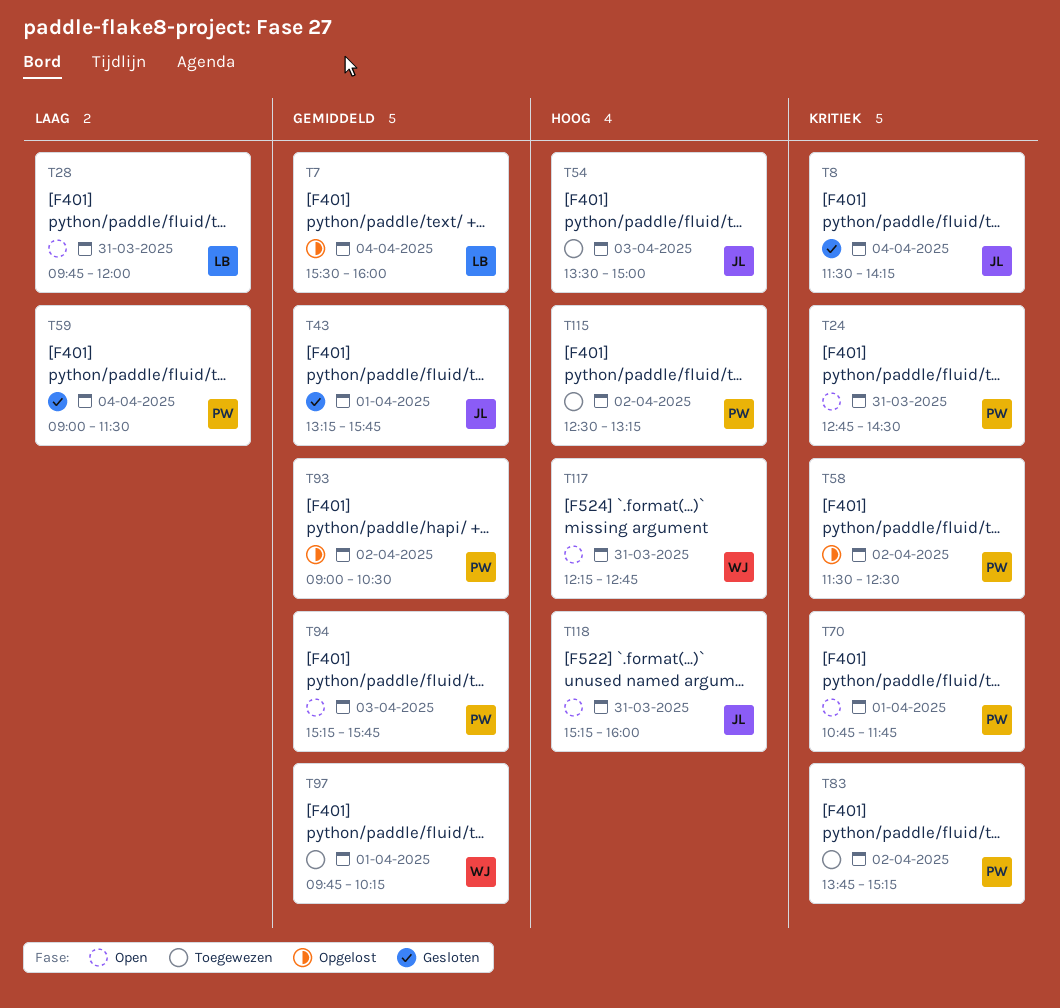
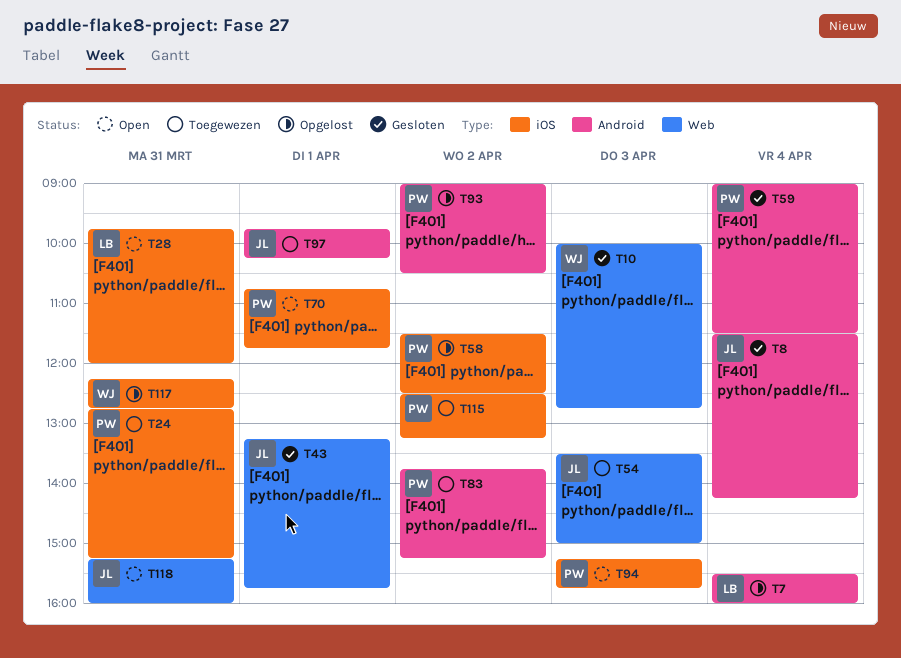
T10: none -> present
T24, status: Open -> Toegewezen
T24, ends: 14:30 -> 15:15
T97, owner: WJ -> JL
T117, status: Open -> Opgelost

